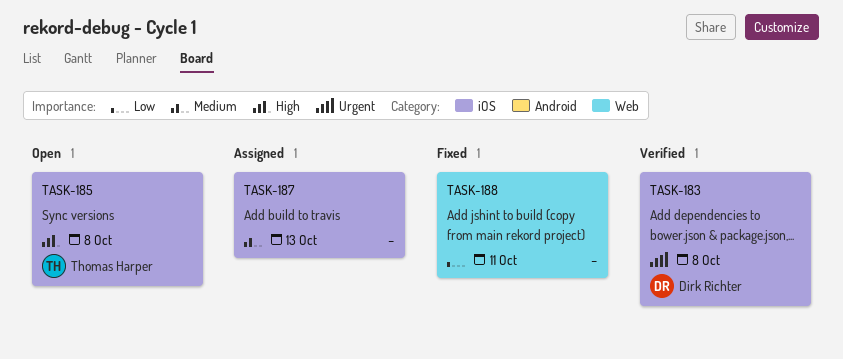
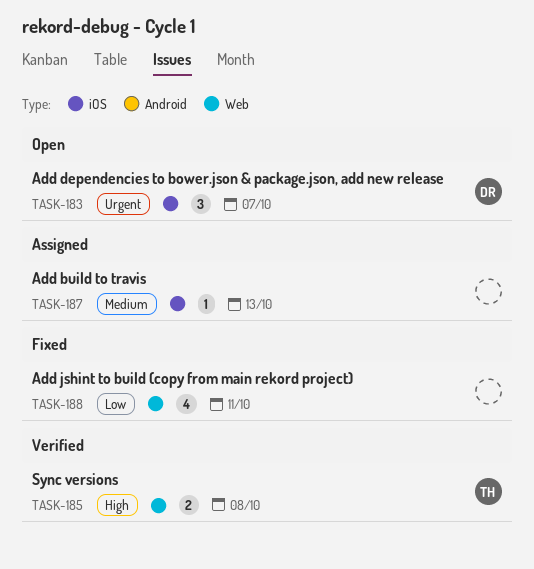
TASK-183, status: Verified -> Open
TASK-183, due: Oct 8 -> Oct 7
TASK-185, status: Open -> Verified
TASK-185, label: iOS -> Web

